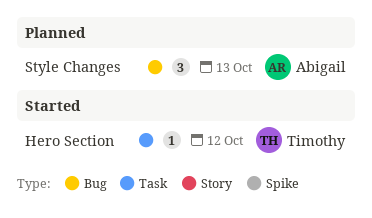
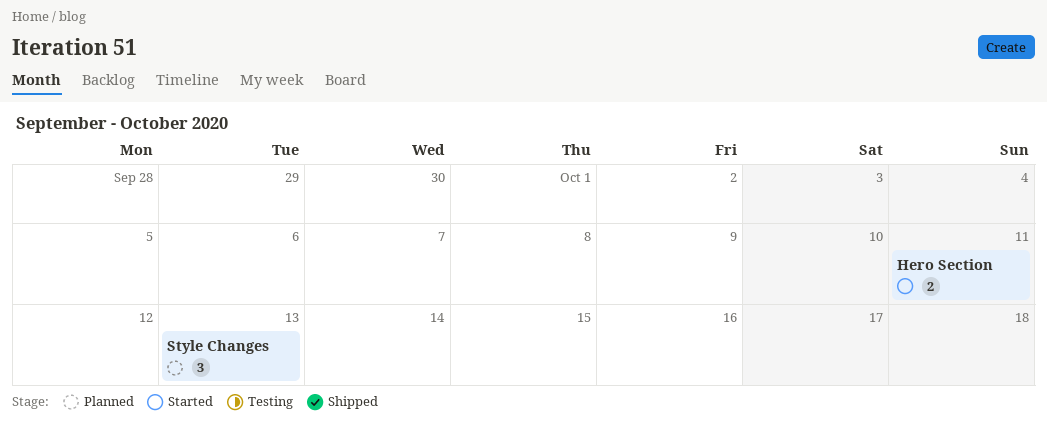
Hero Section, estimate: 1 -> 2
Hero Section, due: Oct 12 -> Oct 11

